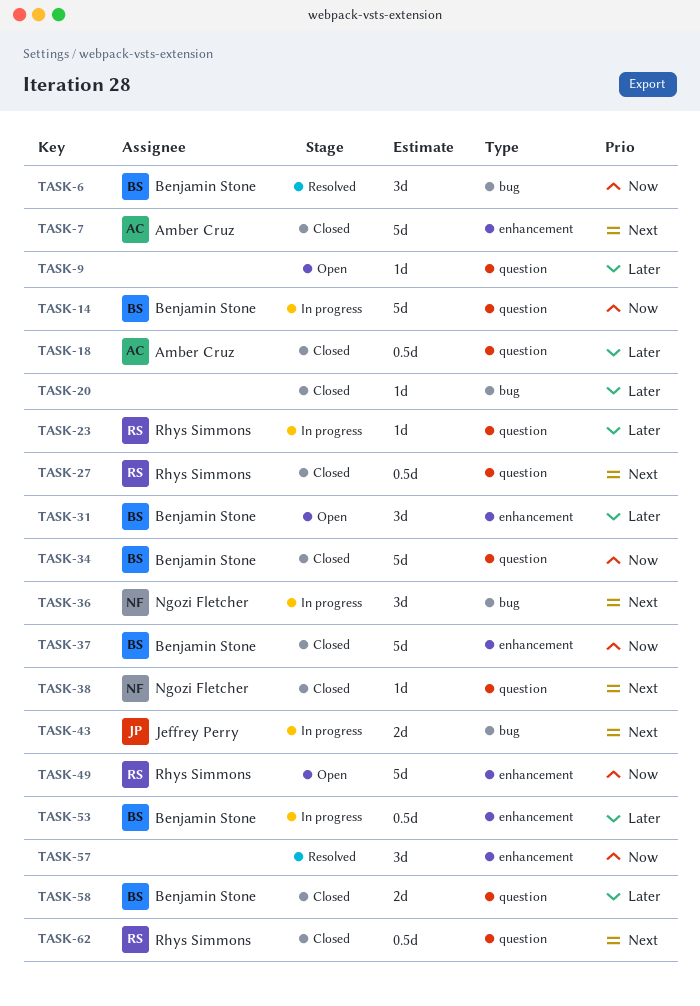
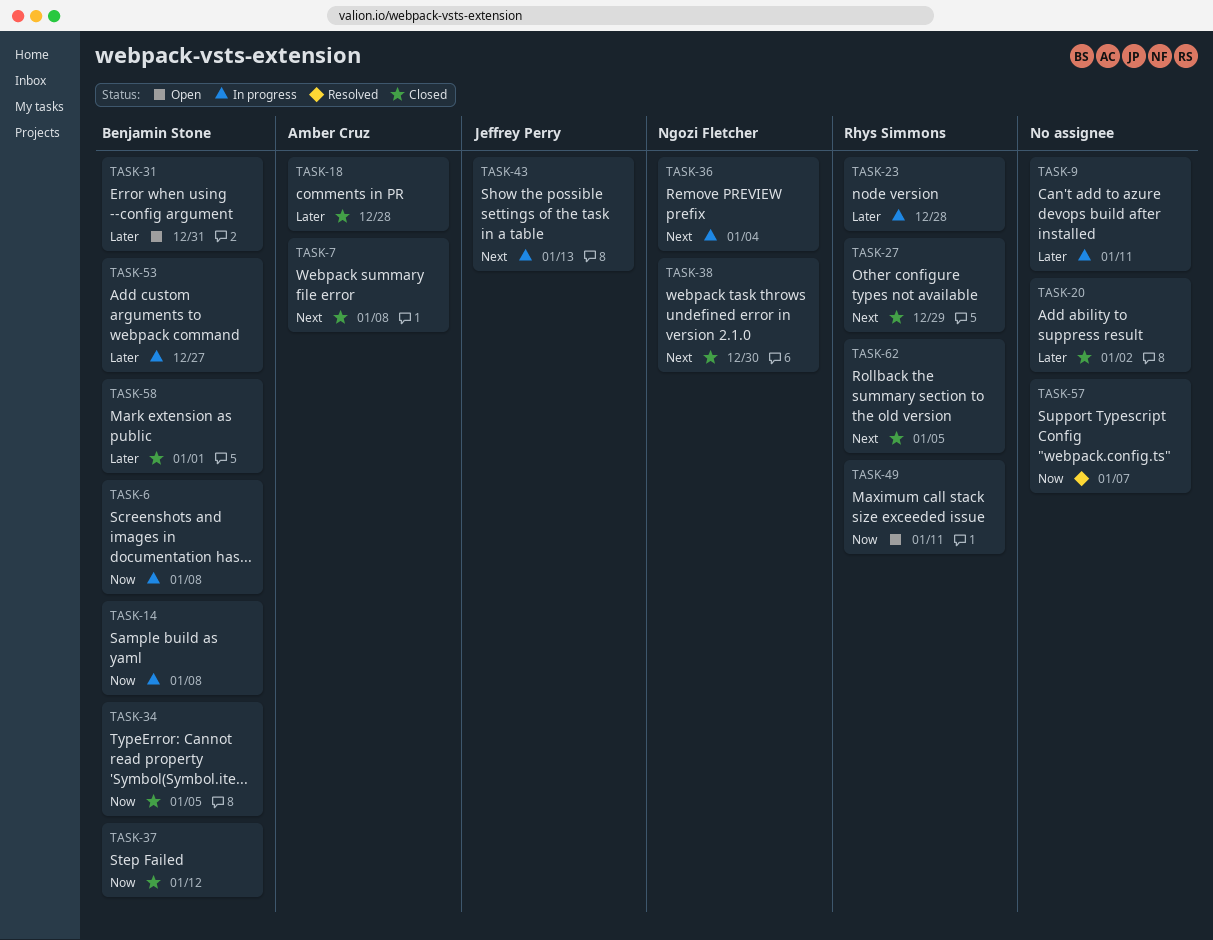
TASK-6, status: Resolved -> In progress
TASK-9, status: Open -> In progress

